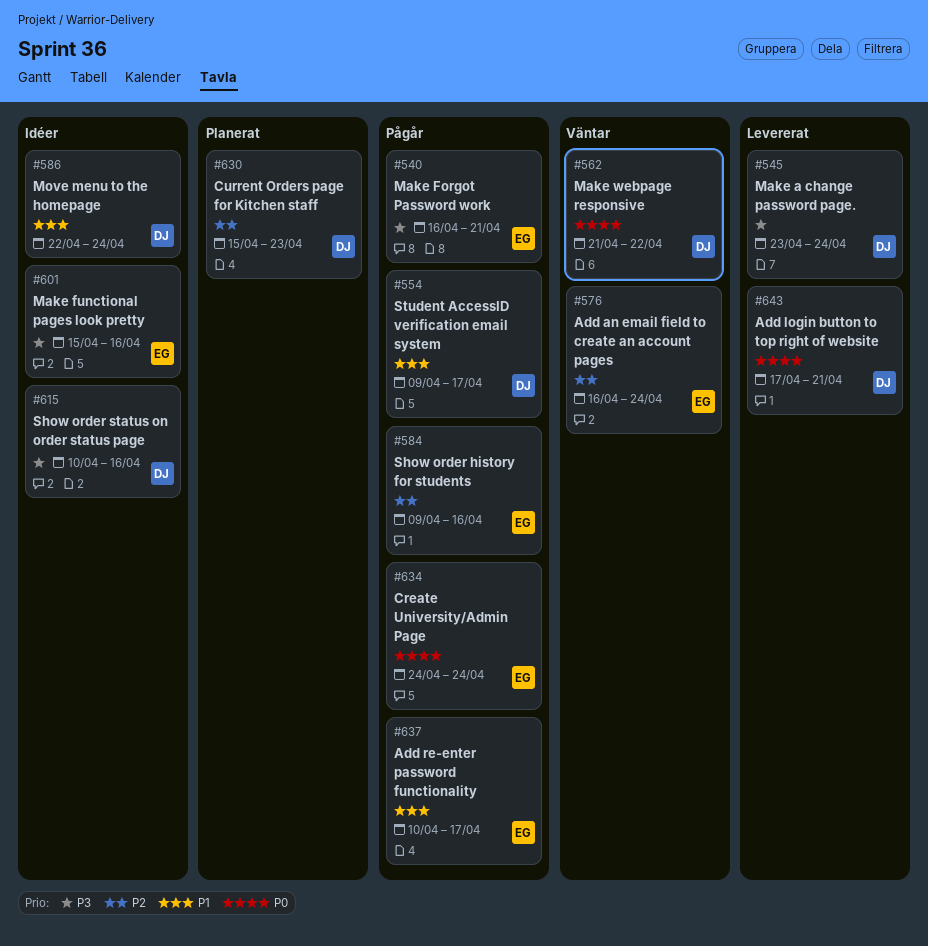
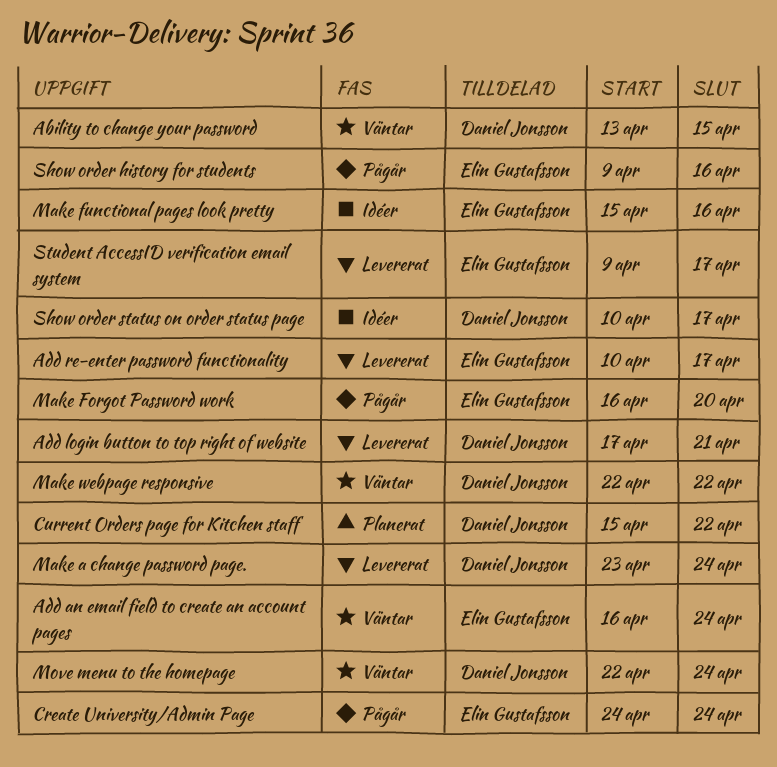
Ability to change your password: none -> present
Add re-enter password functionality, status: Pågår -> Levererat
Current Orders page for Kitchen staff, due: Apr 23 -> Apr 22
Make Forgot Password work, due: Apr 21 -> Apr 20
Make webpage responsive, start: Apr 21 -> Apr 22
Move menu to the homepage, status: Idéer -> Väntar
Show order status on order status page, due: Apr 16 -> Apr 17
Student AccessID verification email system, status: Pågår -> Levererat
Student AccessID verification email system, owner: Daniel Jonsson -> Elin Gustafsson

